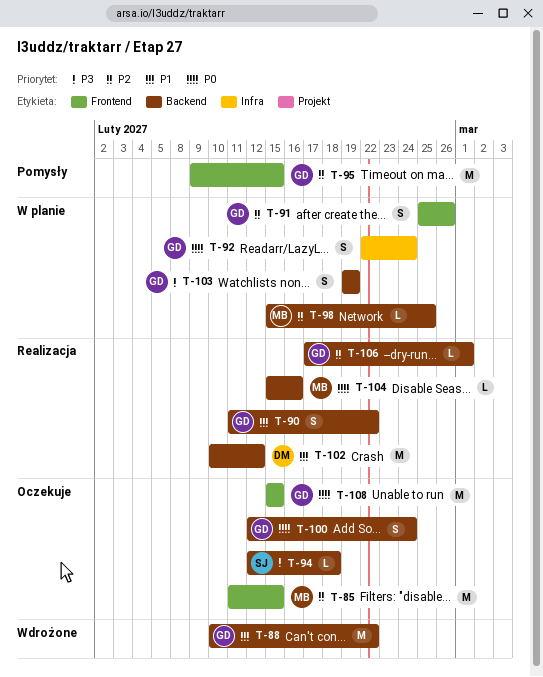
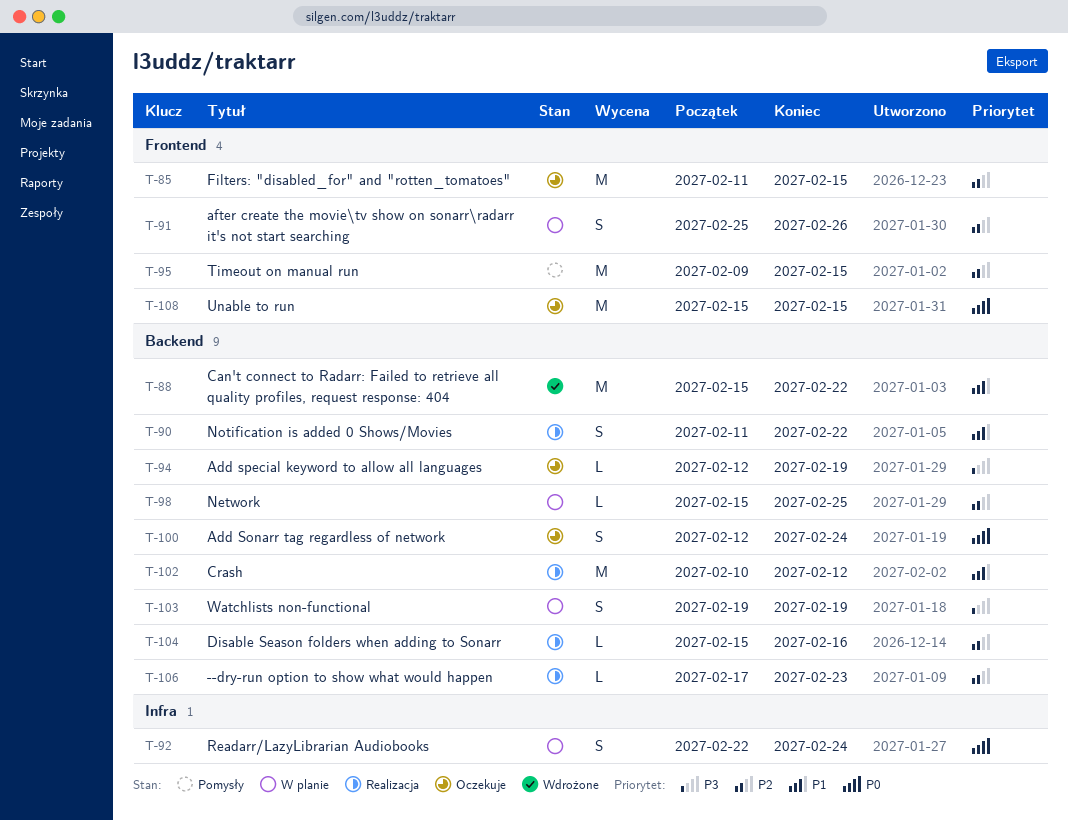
T-88, start: Feb 10 -> Feb 15
T-94, due: Feb 18 -> Feb 19
T-104, priority: P0 -> P2
T-106, due: Mar 1 -> Feb 23

